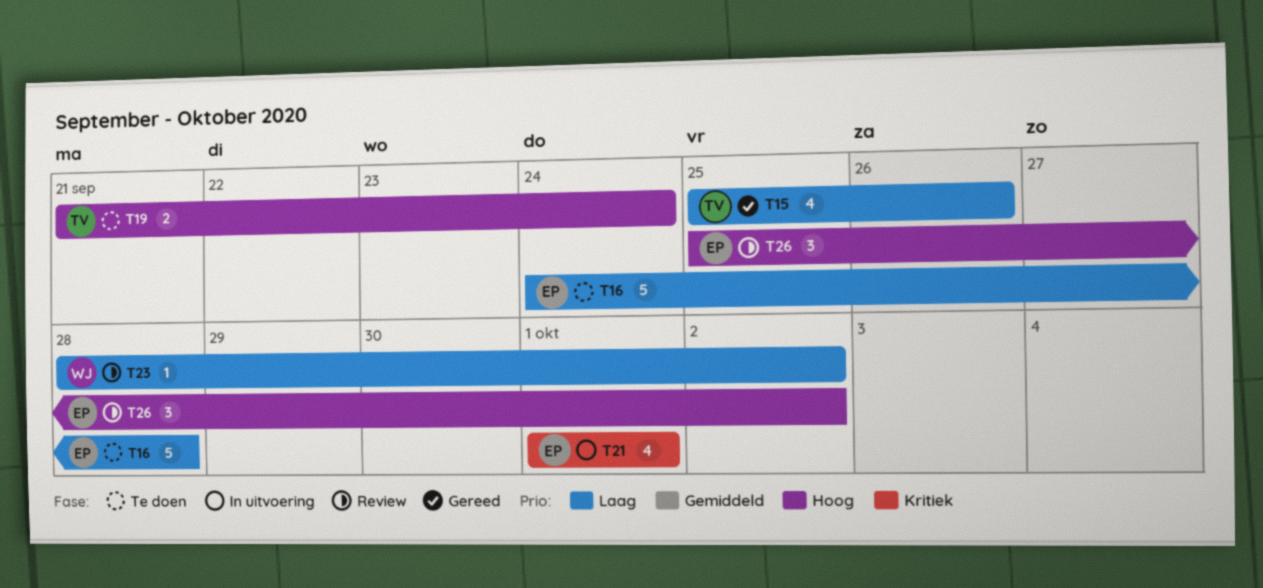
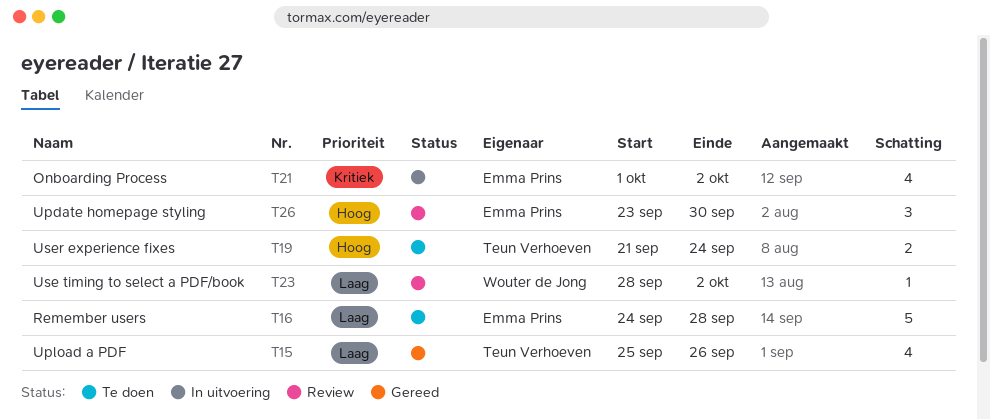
T21, due: Oct 1 -> Oct 2
T26, start: Sep 25 -> Sep 23
T26, due: Oct 2 -> Sep 30

